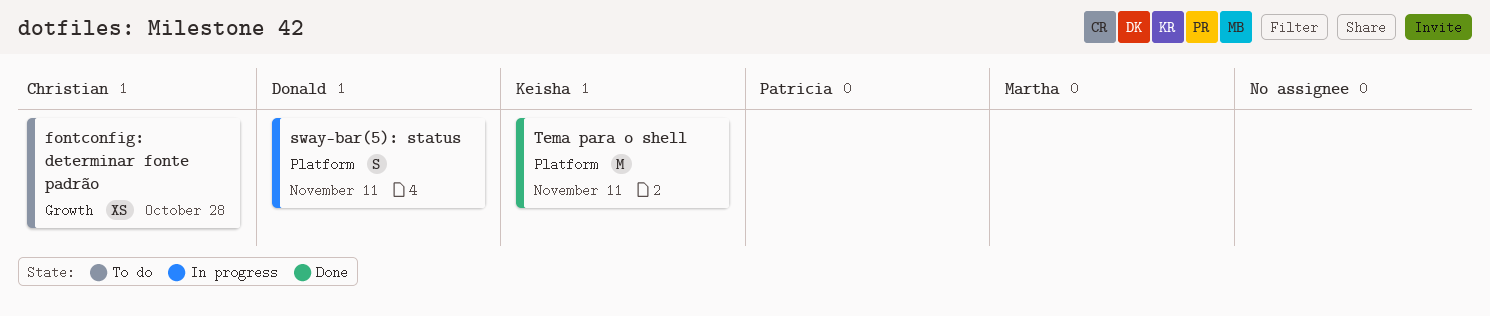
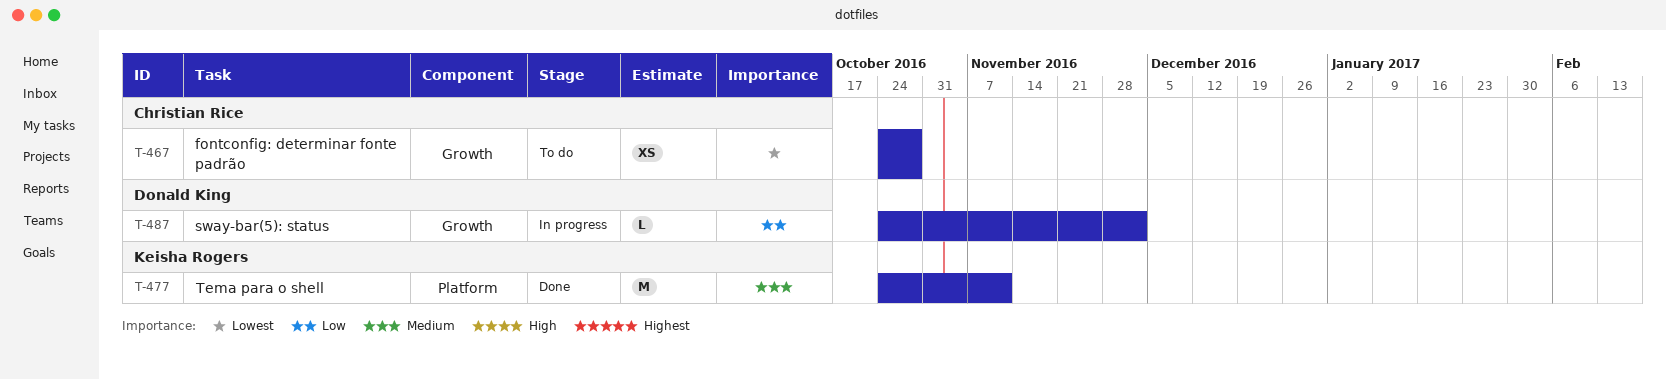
sway-bar(5): status, label: Platform -> Growth
sway-bar(5): status, estimate: S -> L
sway-bar(5): status, due: Nov 11 -> Dec 2

